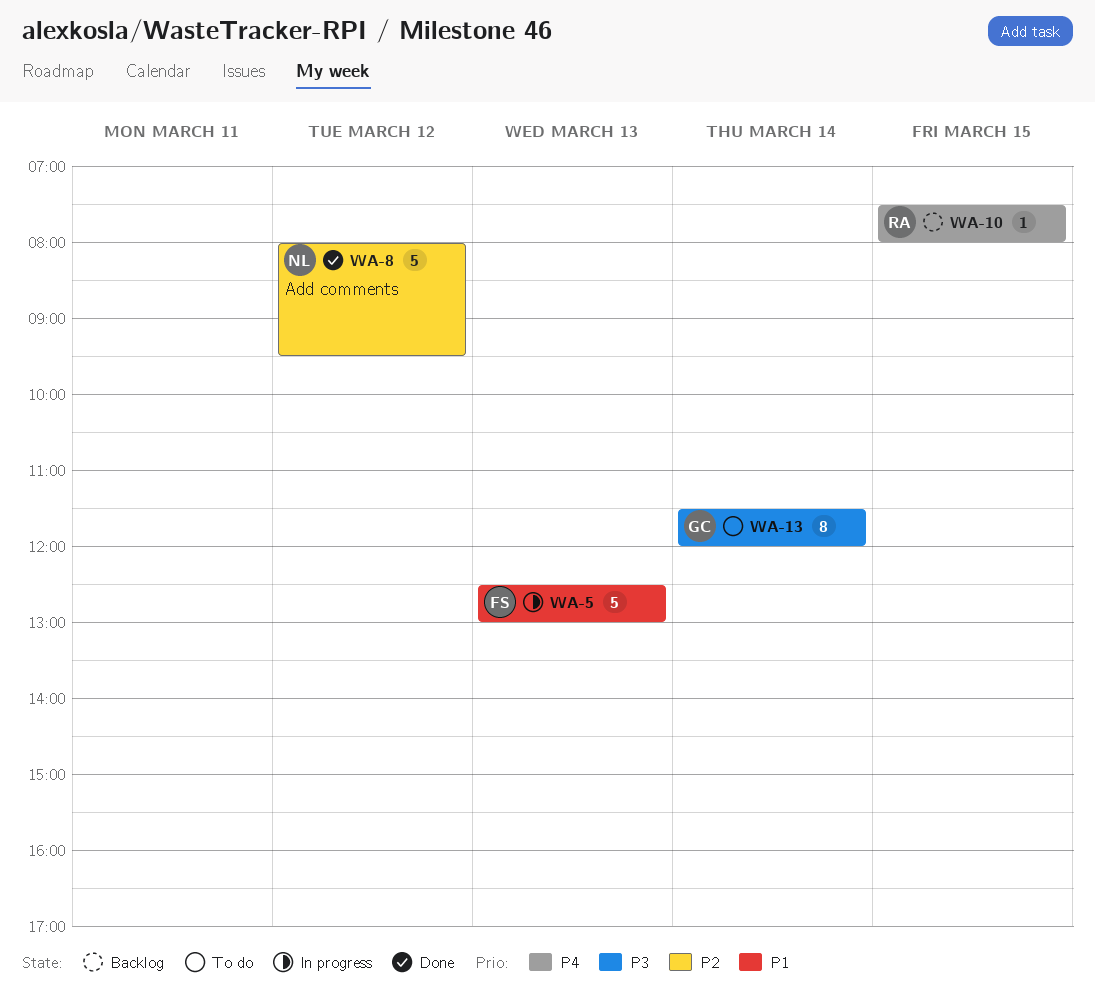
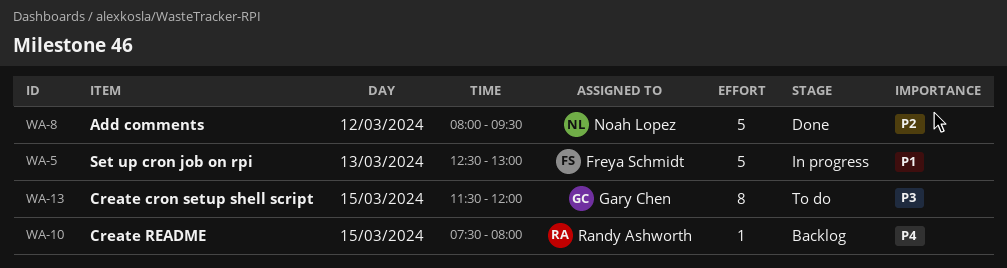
WA-13, day: Mar 14 -> Mar 15

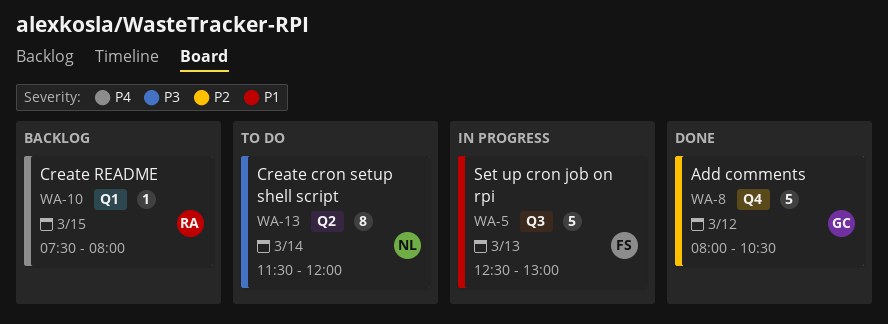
WA-8, owner: Noah Lopez -> Gary Chen
WA-8, ends: 09:30 -> 10:30
WA-13, owner: Gary Chen -> Noah Lopez
WA-13, day: Mar 15 -> Mar 14

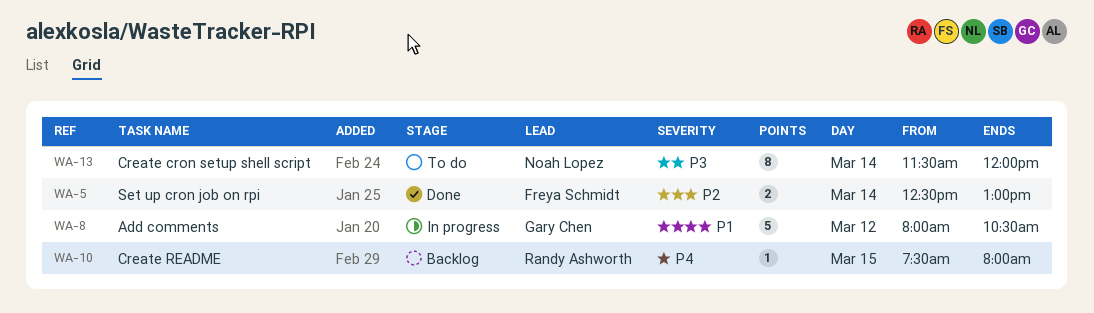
WA-5, status: In progress -> Done
WA-5, priority: P1 -> P2
WA-5, estimate: 5 -> 2
WA-5, day: Mar 13 -> Mar 14
WA-8, status: Done -> In progress
WA-8, priority: P2 -> P1

